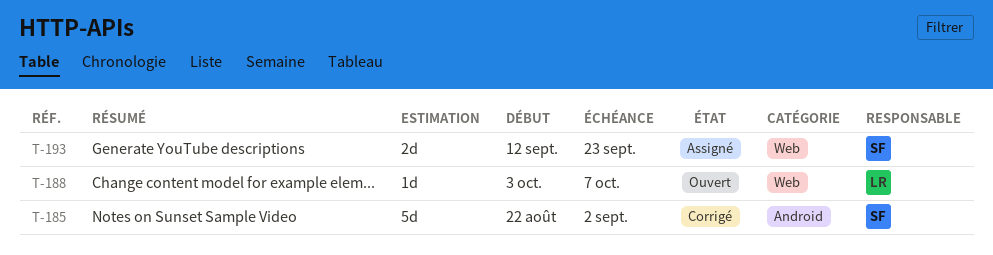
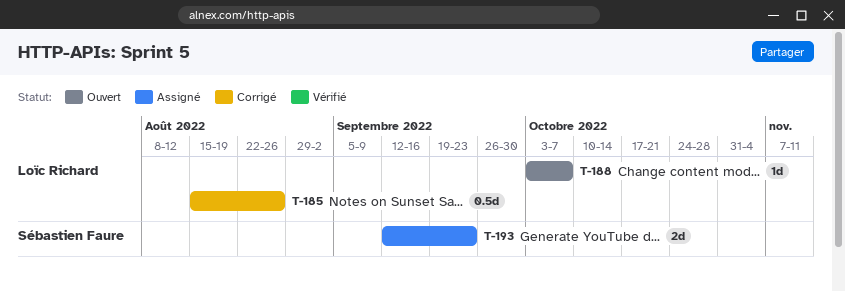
T-185, owner: Sébastien Faure -> Loïc Richard
T-185, estimate: 5d -> 0.5d
T-185, start: Aug 22 -> Aug 15
T-185, due: Sep 2 -> Aug 26

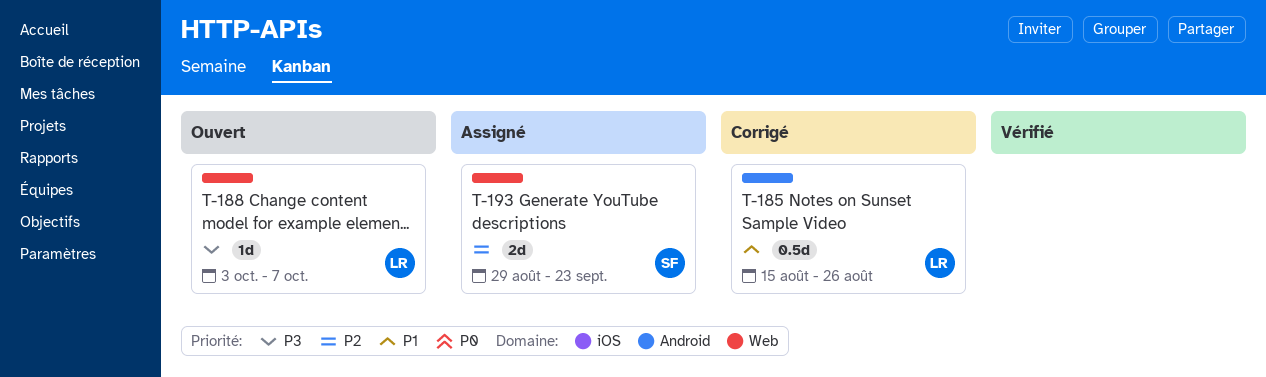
T-193, start: Sep 12 -> Aug 29

